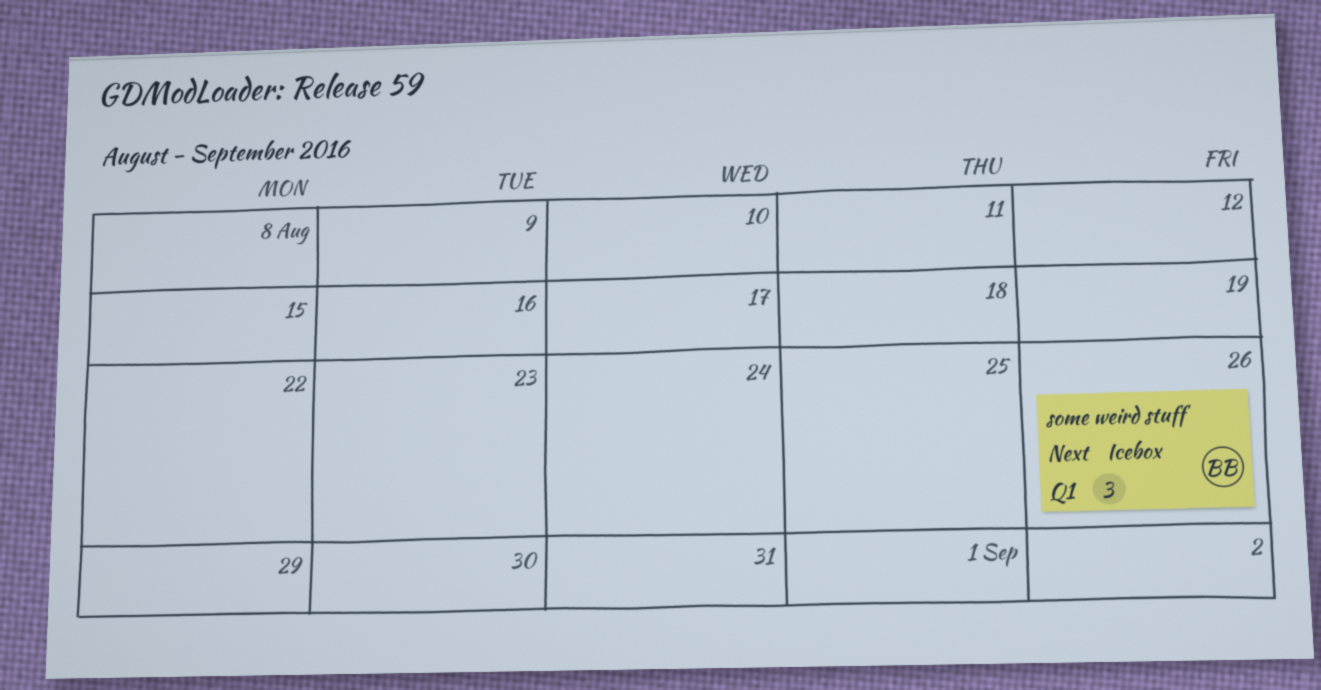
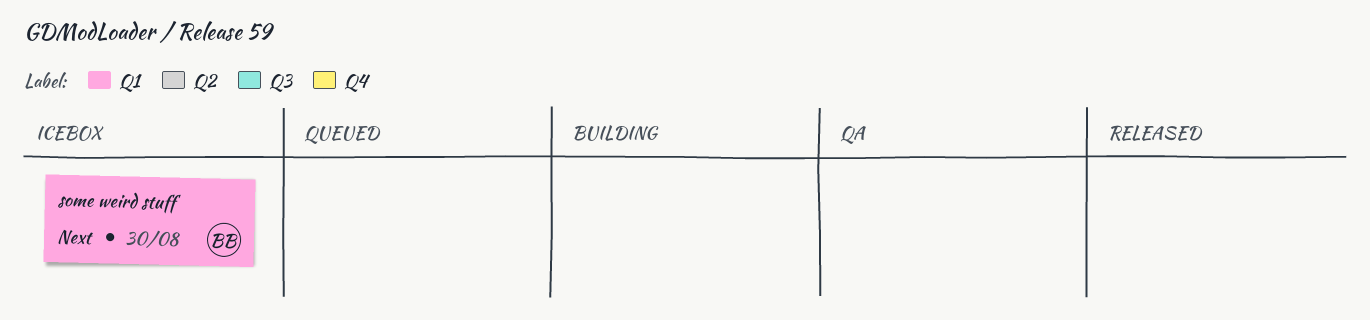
some weird stuff, estimate: 3 -> 1
some weird stuff, due: Aug 26 -> Aug 30

